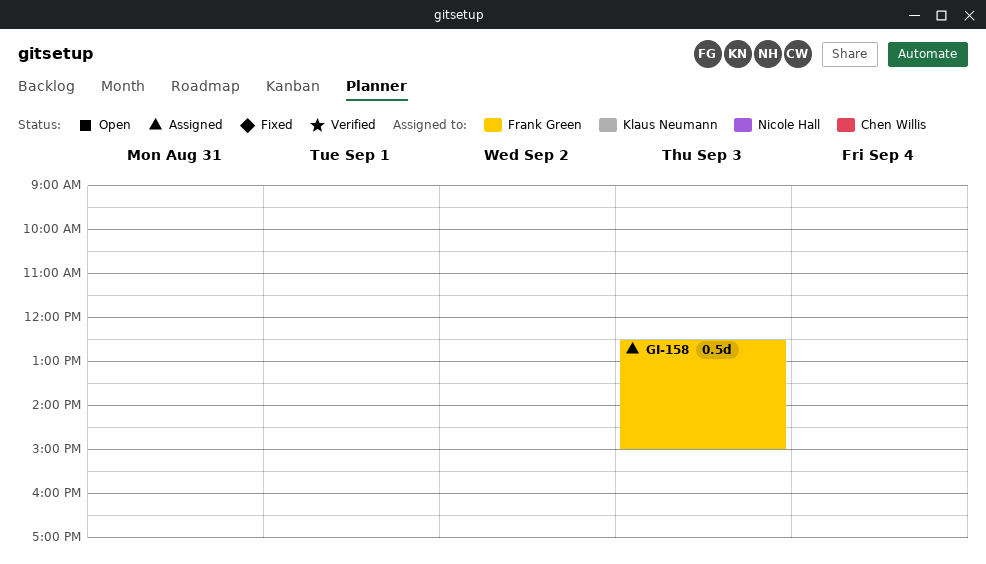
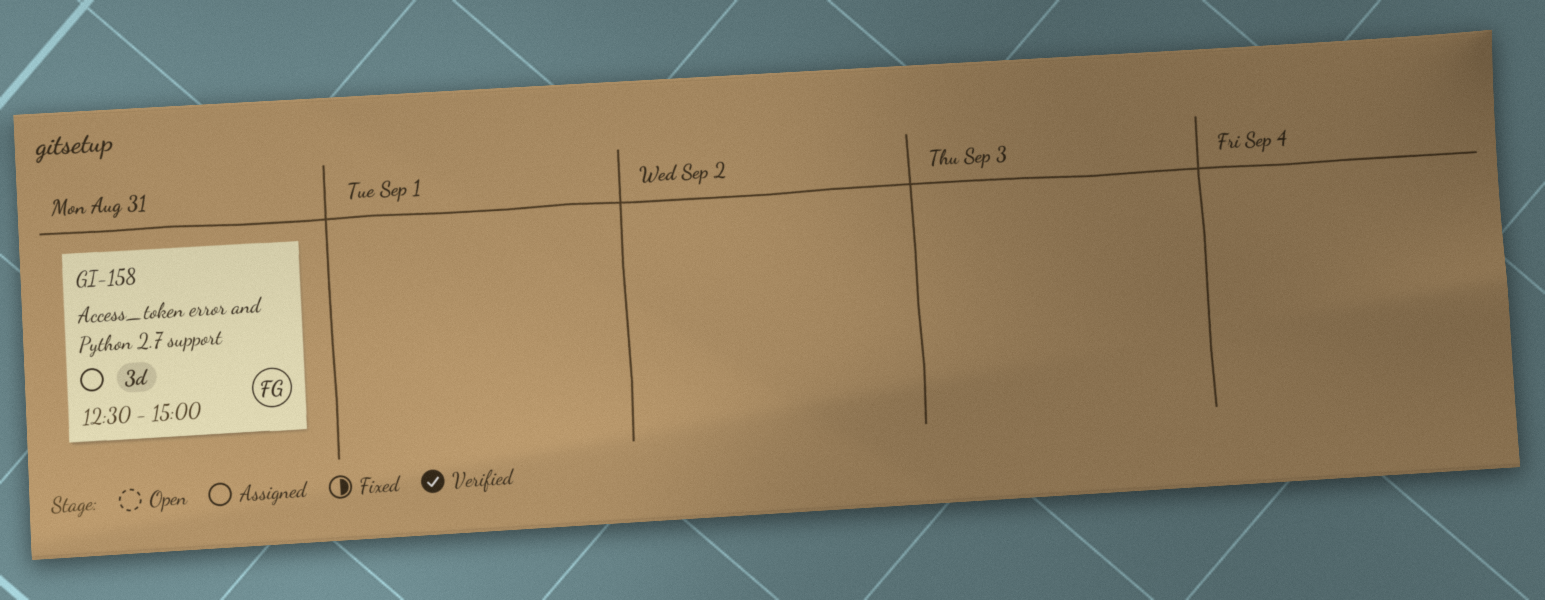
GI-158, estimate: 0.5d -> 3d
GI-158, day: Sep 3 -> Aug 31

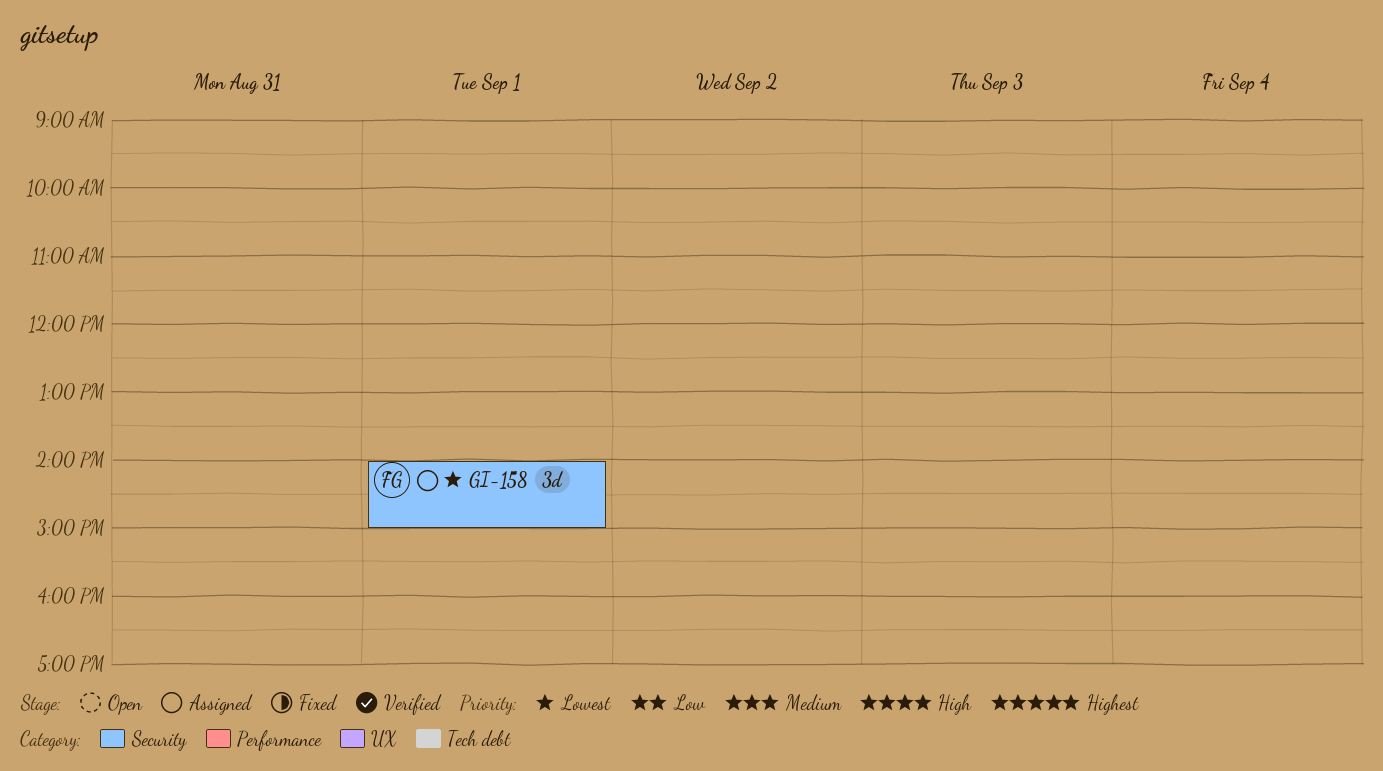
GI-158, day: Aug 31 -> Sep 1
GI-158, begins: 12:30 -> 14:00

